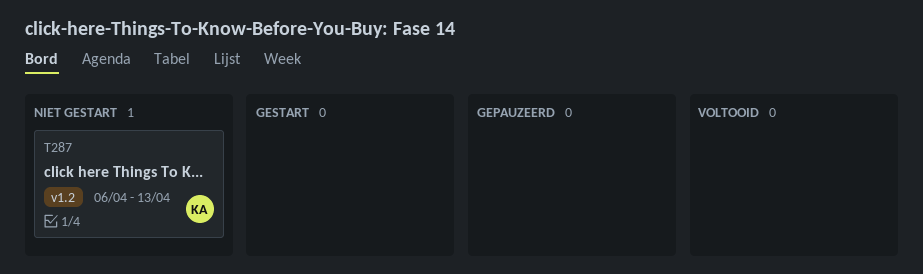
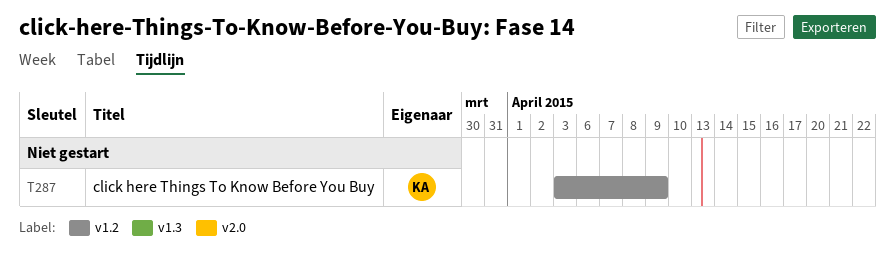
T287, start: Apr 6 -> Apr 3
T287, due: Apr 13 -> Apr 9

